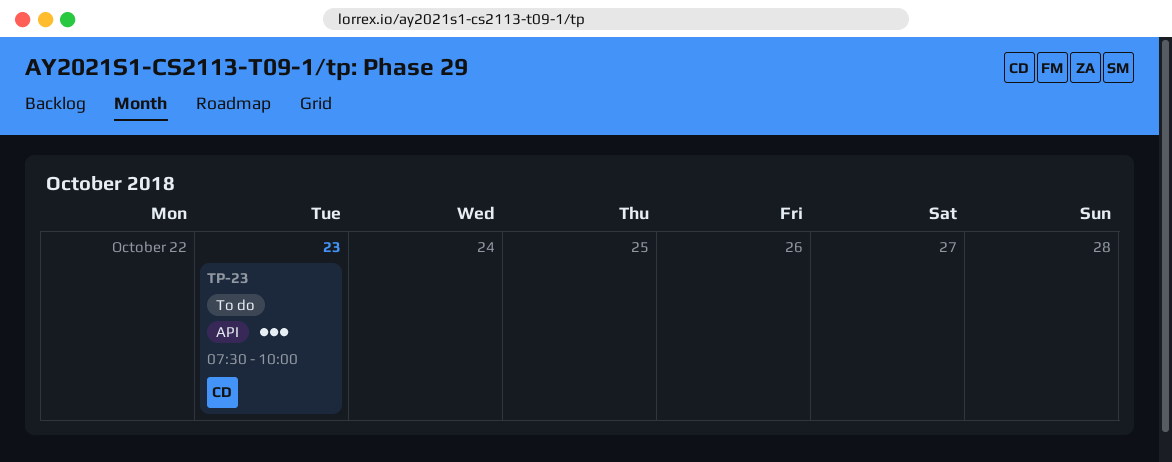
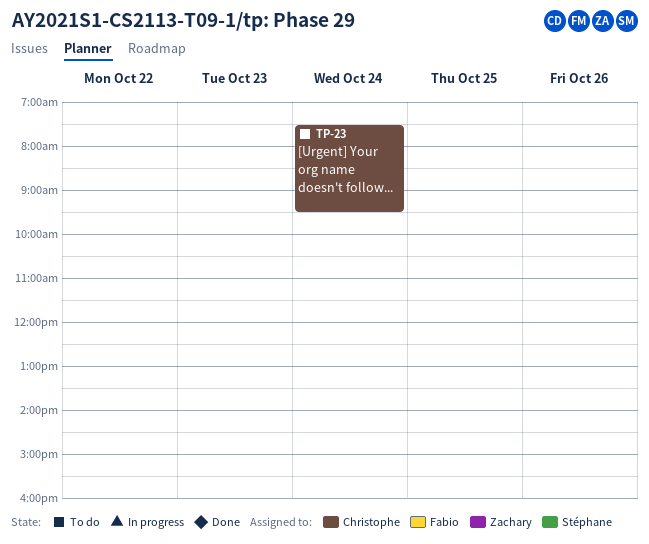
TP-23, day: Oct 23 -> Oct 24
TP-23, ends: 10:00 -> 09:30

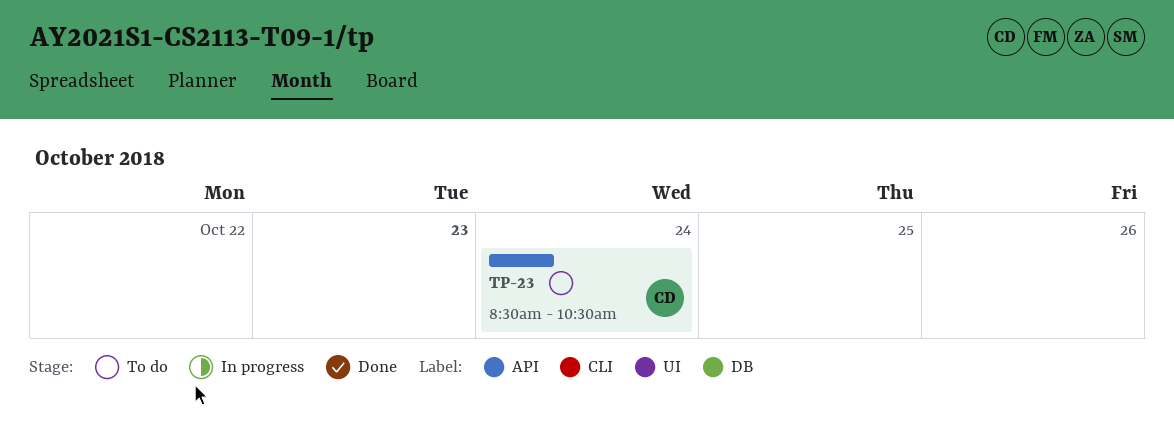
TP-23, begins: 07:30 -> 08:30
TP-23, ends: 09:30 -> 10:30

